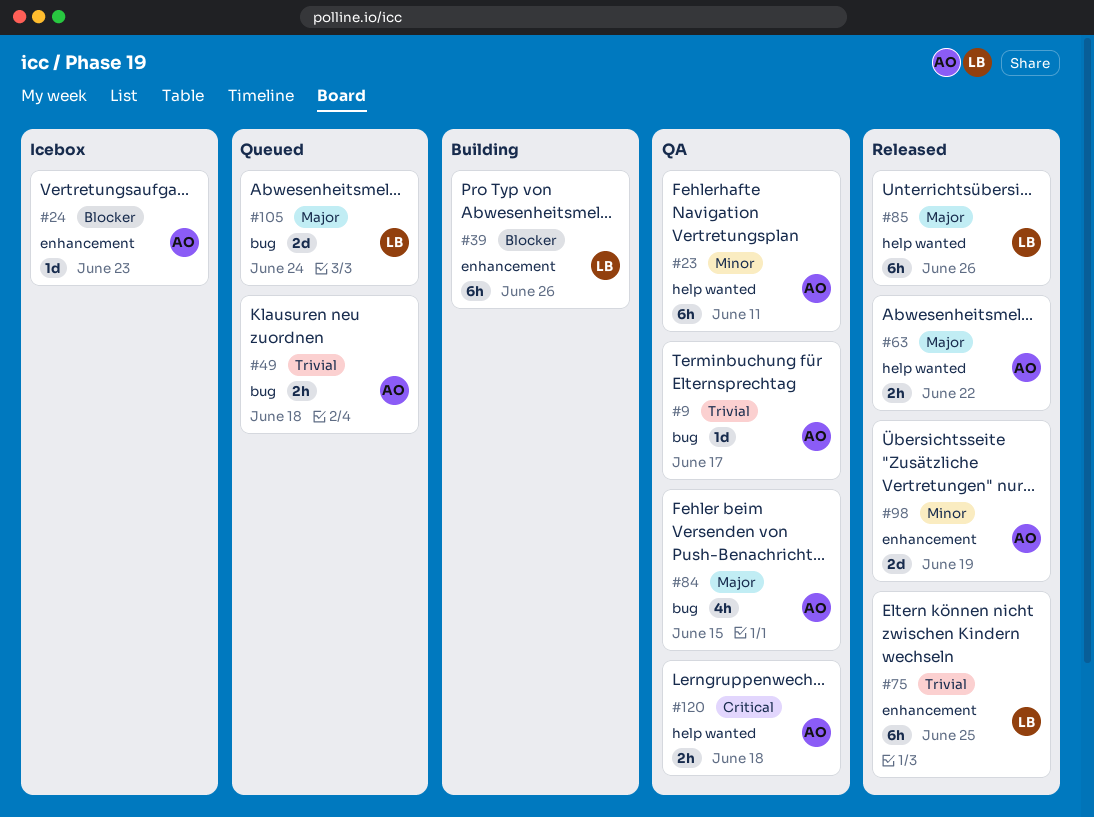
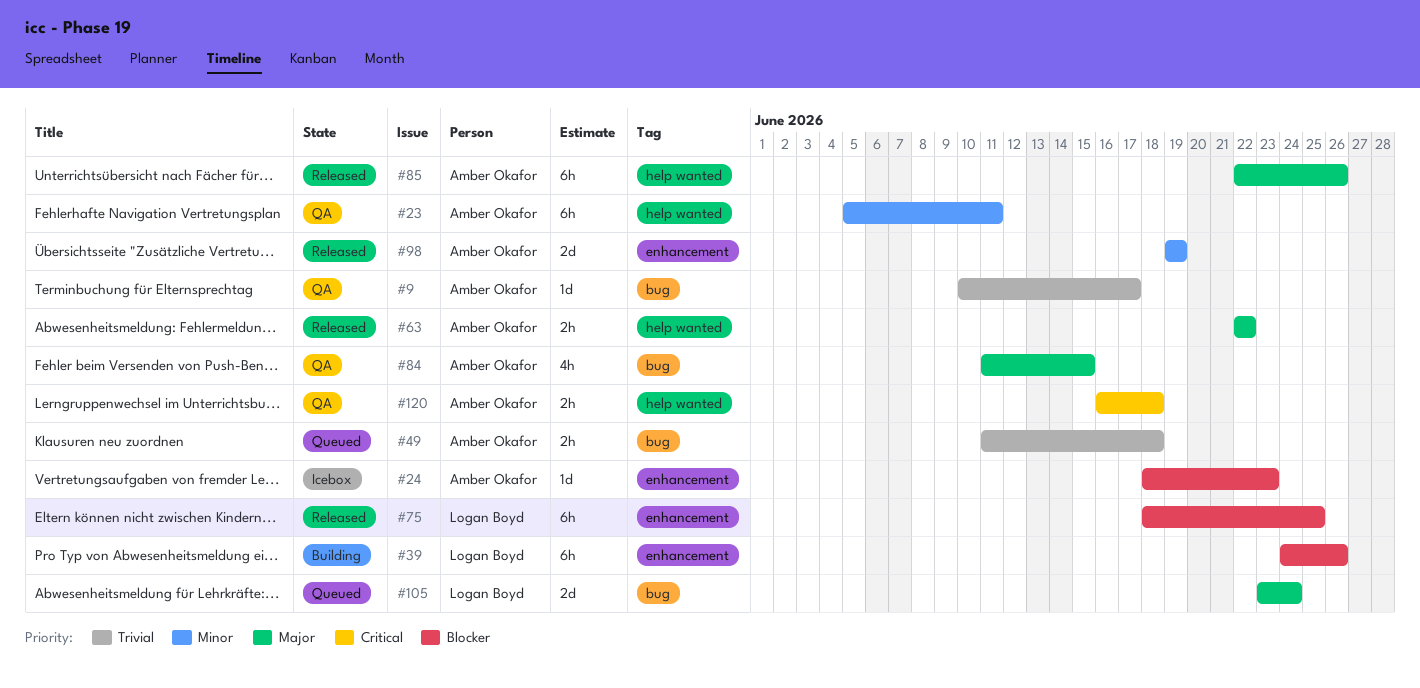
#75, priority: Trivial -> Blocker
#85, owner: Logan Boyd -> Amber Okafor

